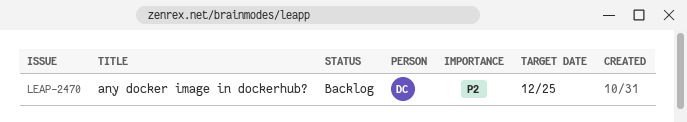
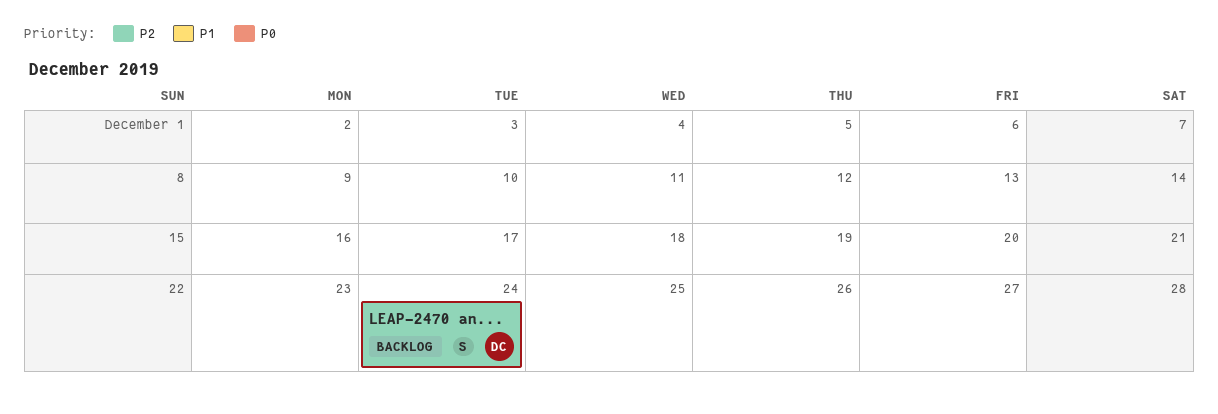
LEAP-2470, due: Dec 25 -> Dec 24

